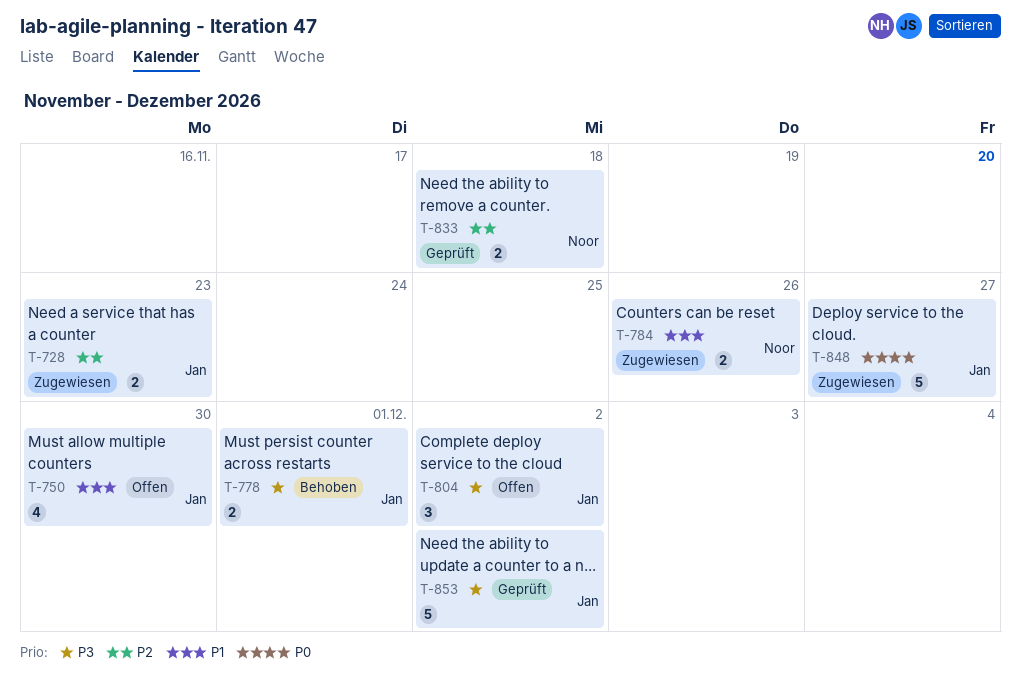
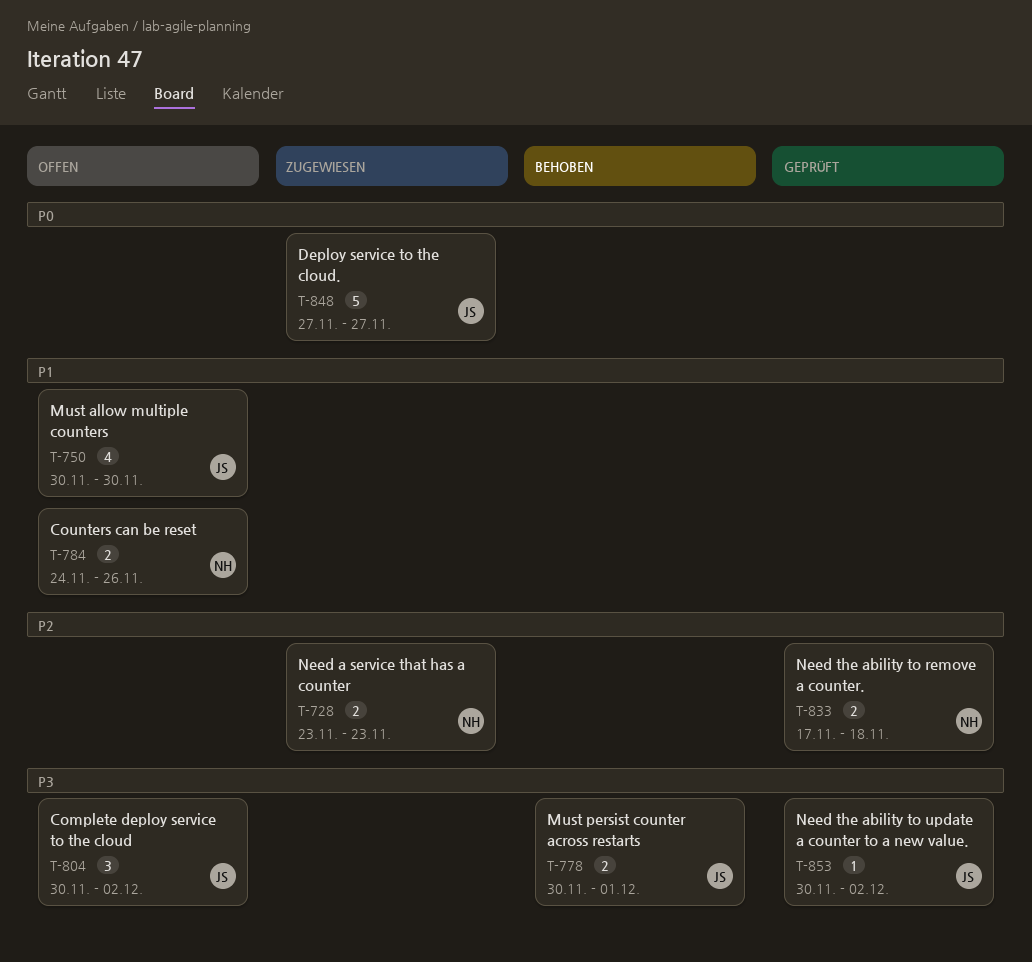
T-728, owner: Jan -> Noor
T-784, status: Zugewiesen -> Offen
T-853, estimate: 5 -> 1

